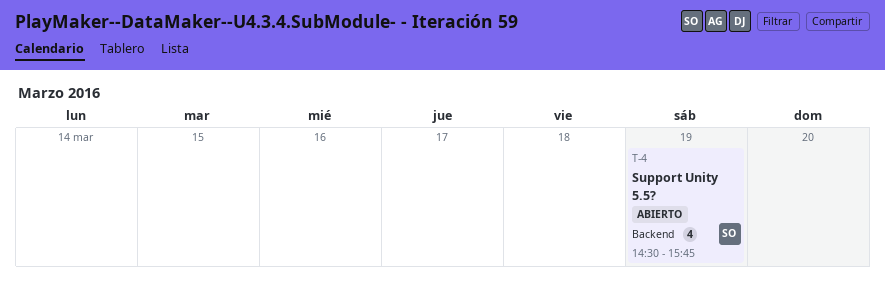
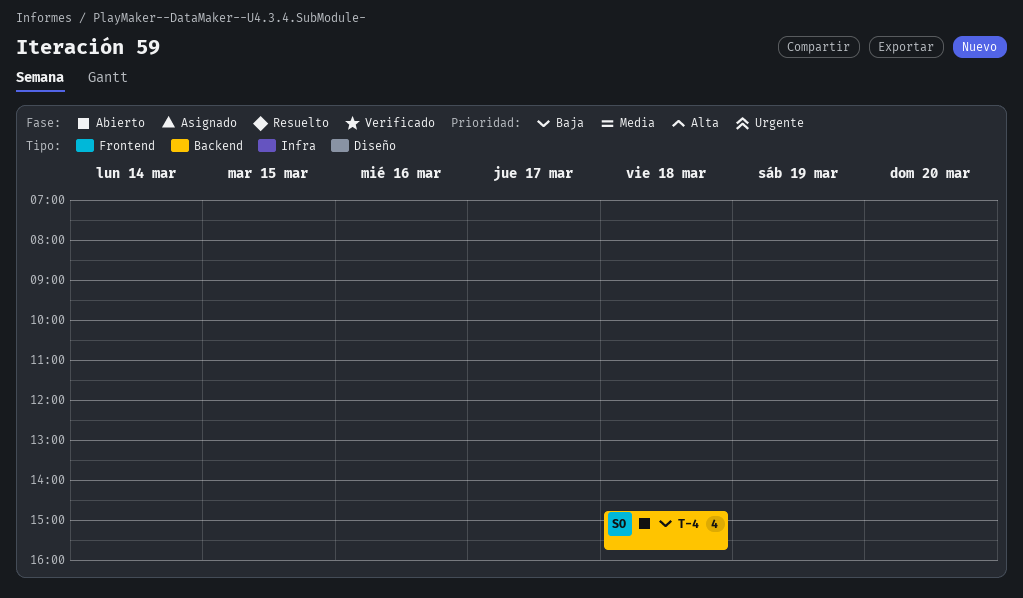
T-4, day: Mar 19 -> Mar 18
T-4, begins: 14:30 -> 14:45

